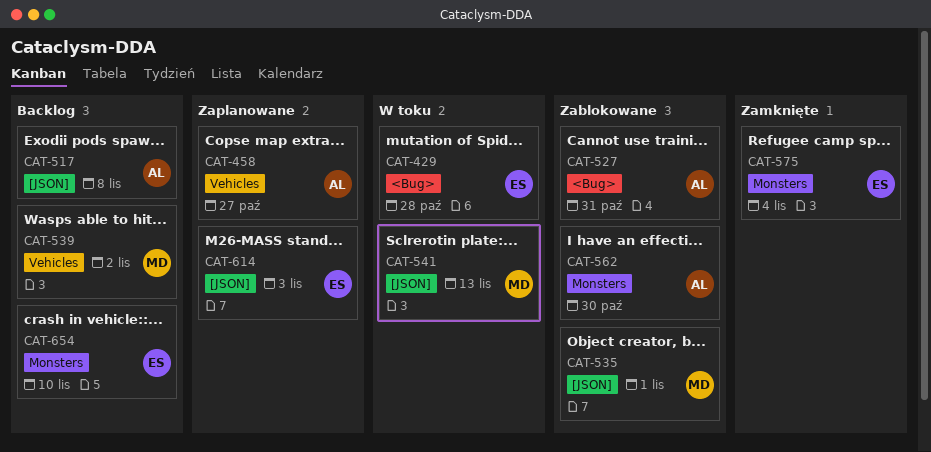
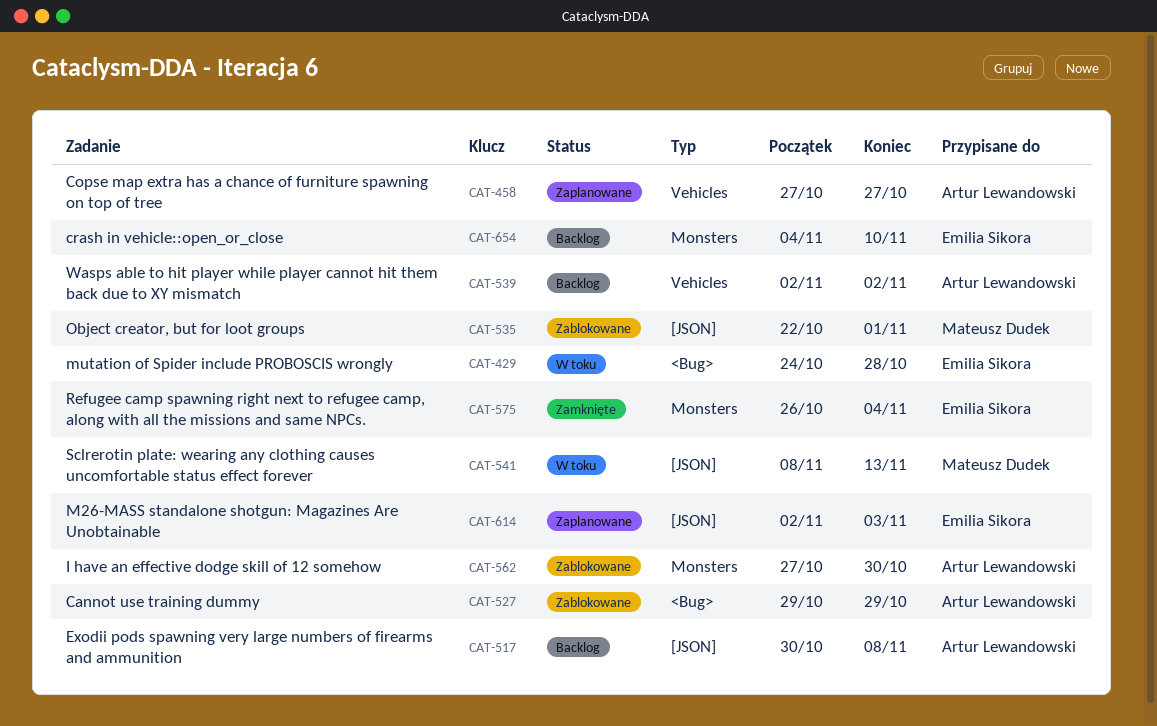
CAT-527, due: Oct 31 -> Oct 29
CAT-539, owner: Mateusz Dudek -> Artur Lewandowski

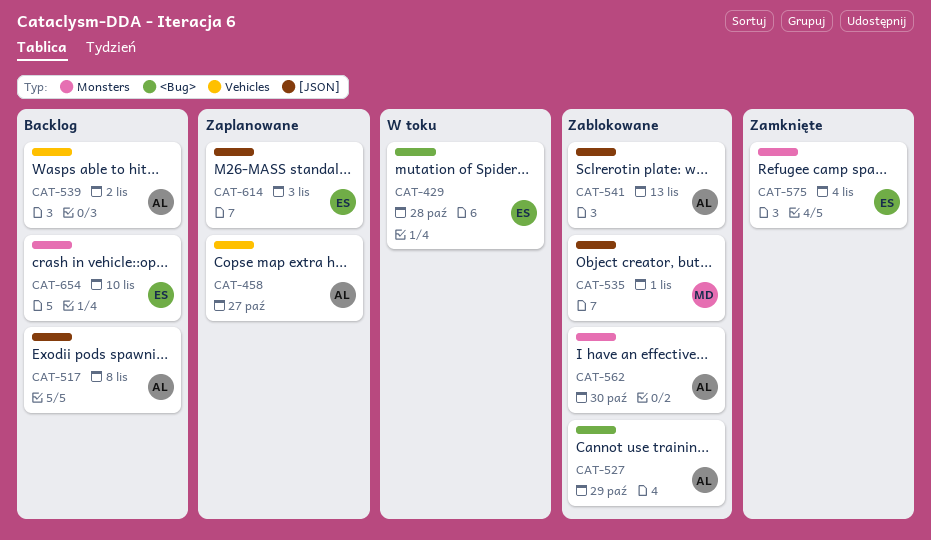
CAT-541, status: W toku -> Zablokowane
CAT-541, owner: Mateusz Dudek -> Artur Lewandowski

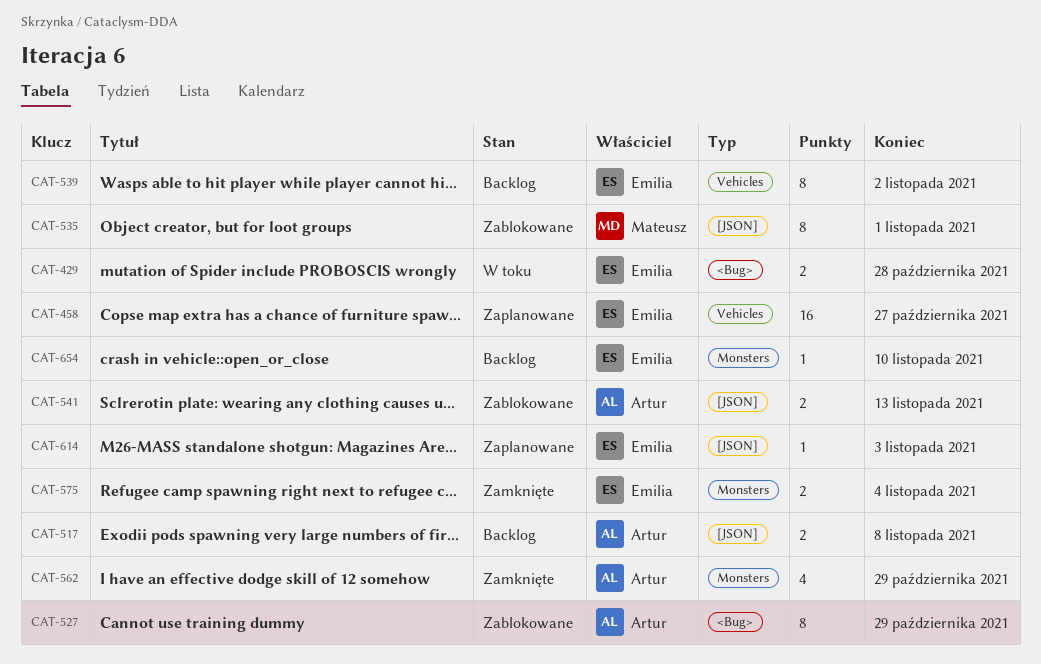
CAT-458, owner: Artur -> Emilia
CAT-539, owner: Artur -> Emilia
CAT-562, status: Zablokowane -> Zamknięte
CAT-562, due: Oct 30 -> Oct 29

